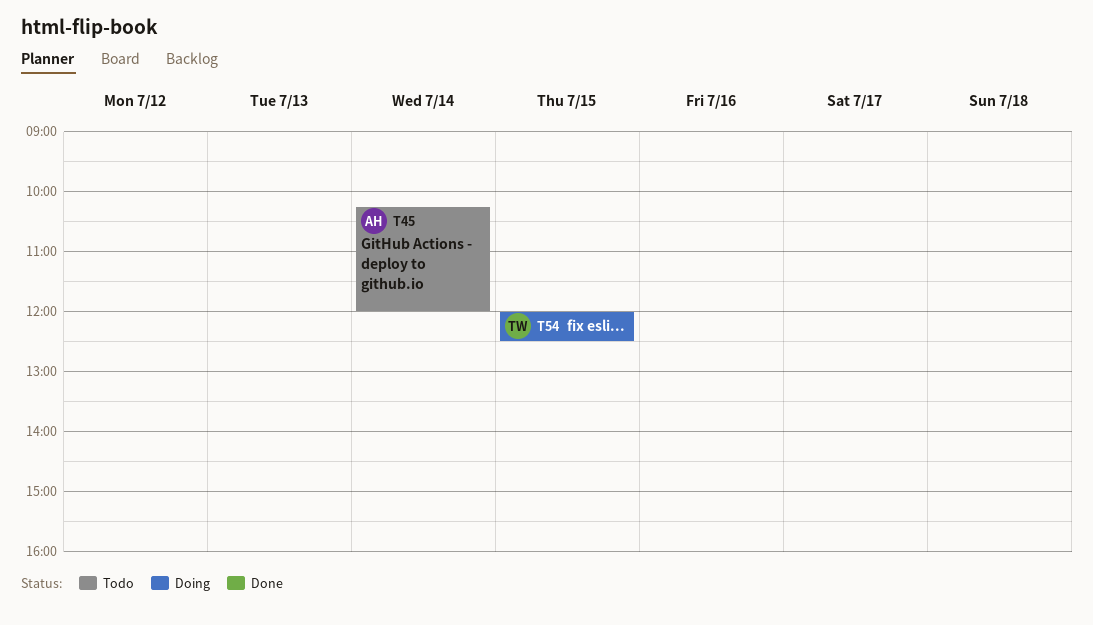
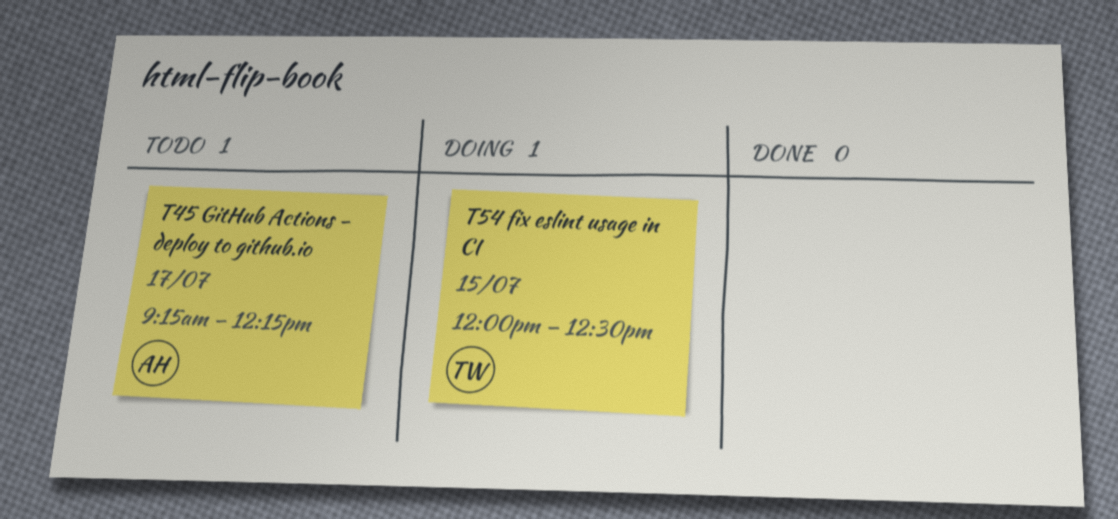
T45, day: Jul 14 -> Jul 17
T45, begins: 10:15 -> 09:15
T45, ends: 12:00 -> 12:15

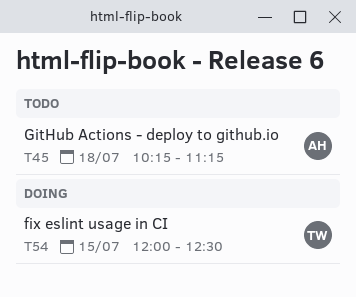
T45, day: Jul 17 -> Jul 18
T45, begins: 09:15 -> 10:15
T45, ends: 12:15 -> 11:15

